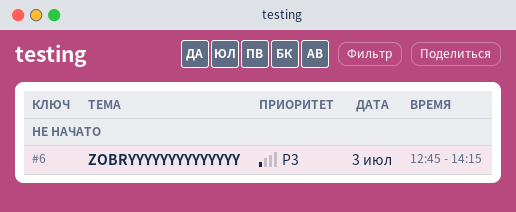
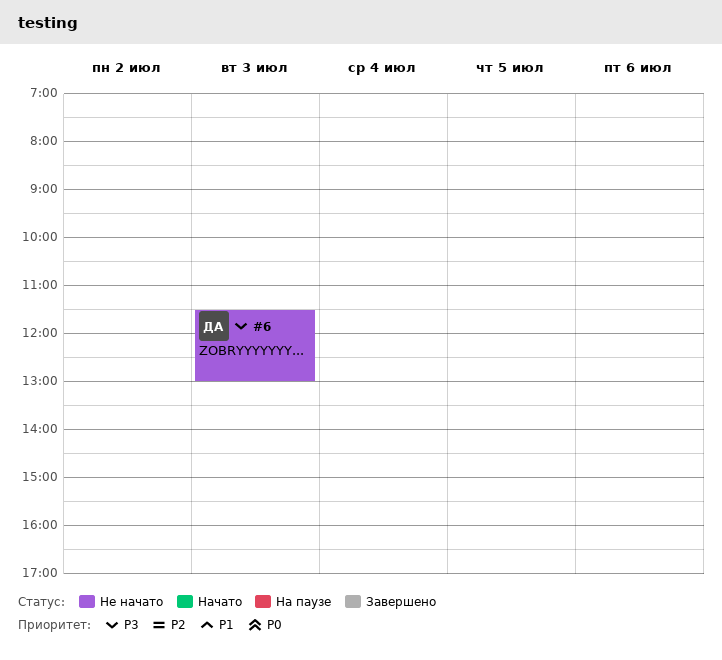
#6, begins: 12:45 -> 11:30
#6, ends: 14:15 -> 13:00

